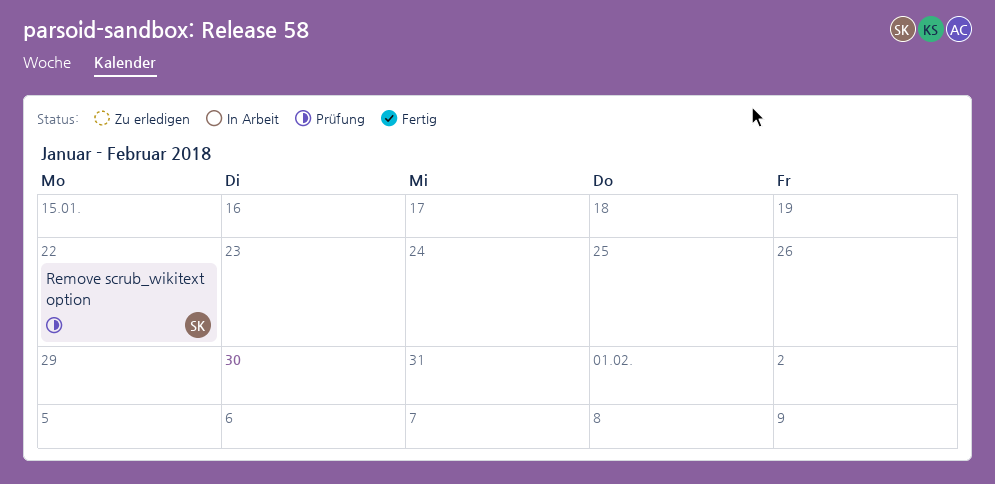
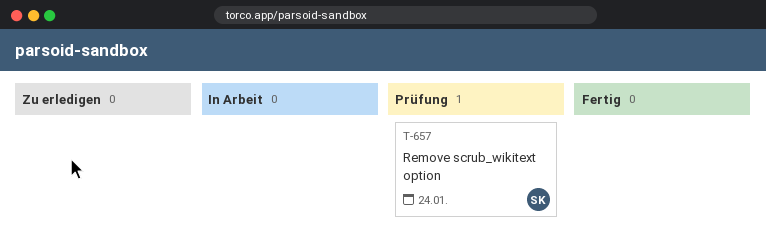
Remove scrub_wikitext option, due: Jan 22 -> Jan 24

